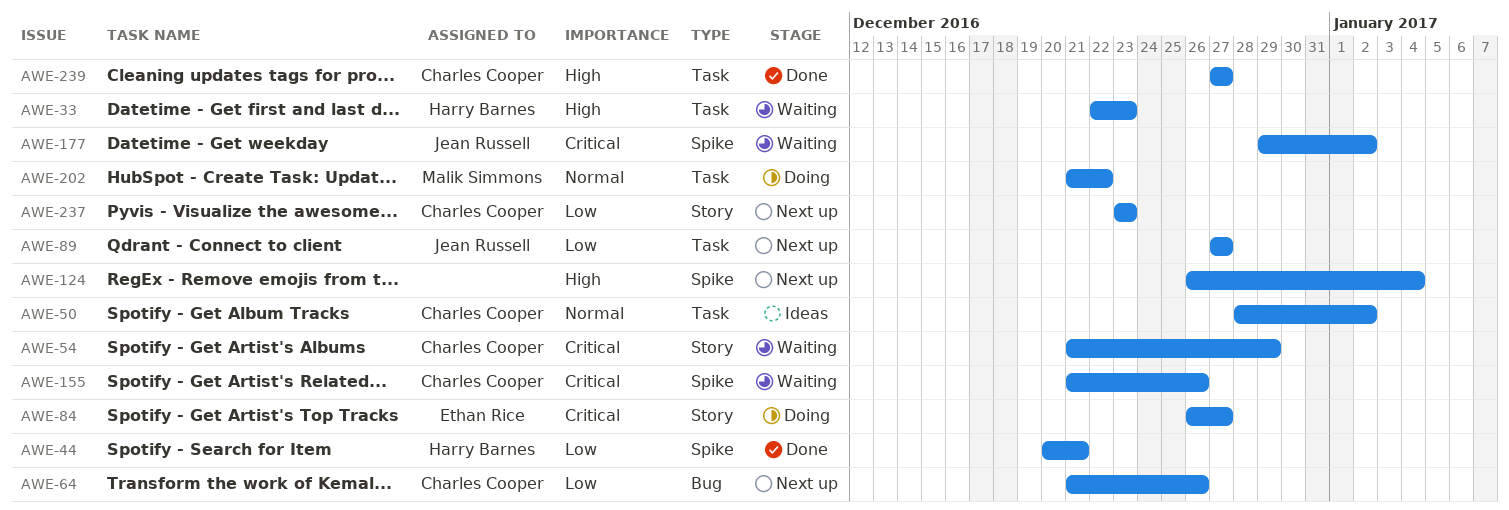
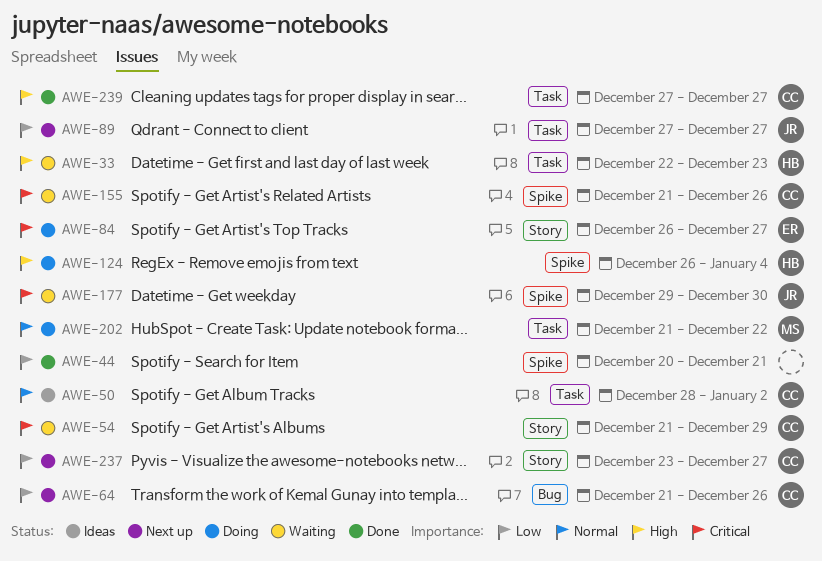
AWE-44, owner: Harry Barnes -> none
AWE-124, status: Next up -> Doing
AWE-124, owner: none -> Harry Barnes
AWE-177, due: Jan 2 -> Dec 30
AWE-237, due: Dec 23 -> Dec 27

